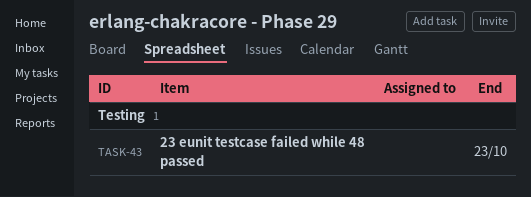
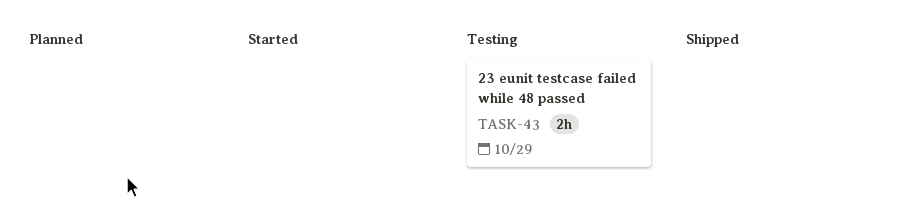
TASK-43, due: Oct 23 -> Oct 29

